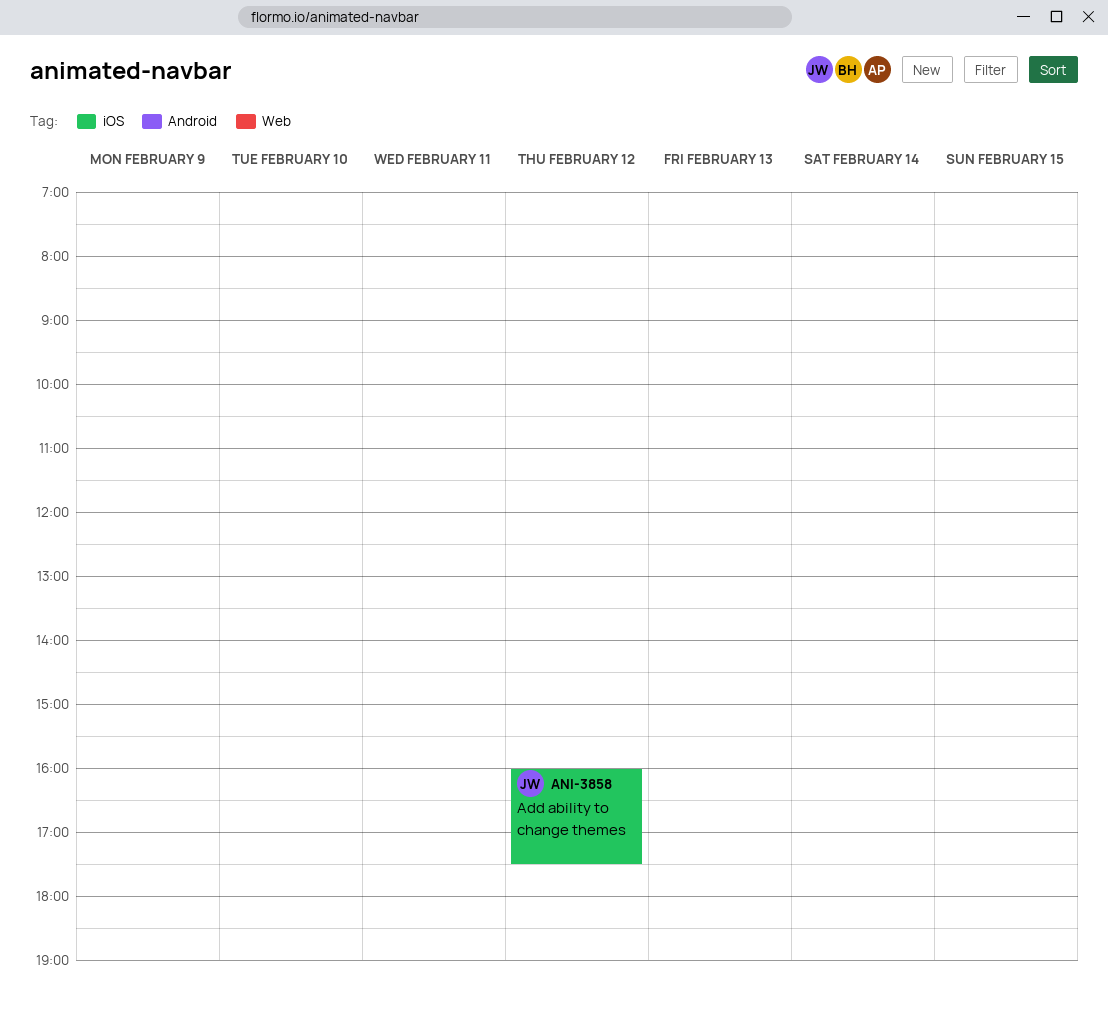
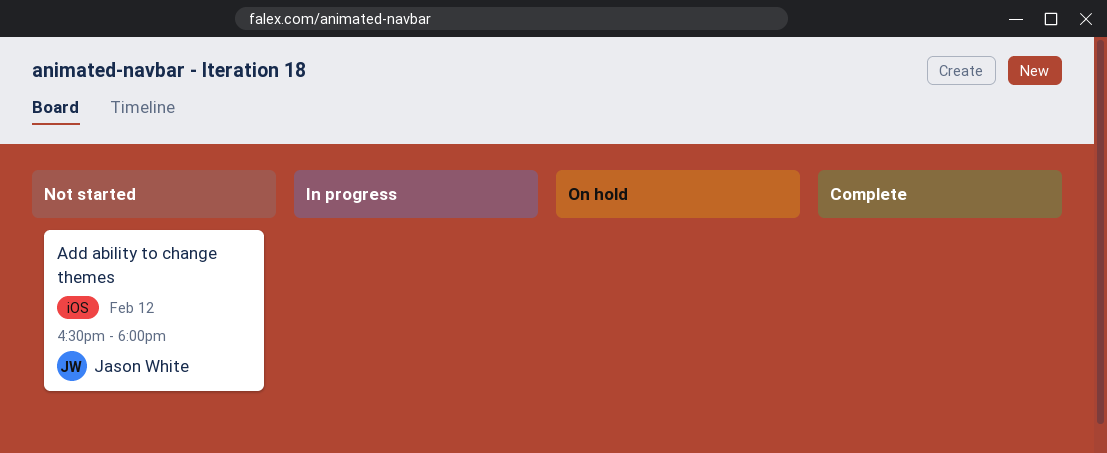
Add ability to change themes, begins: 16:00 -> 16:30
Add ability to change themes, ends: 17:30 -> 18:00

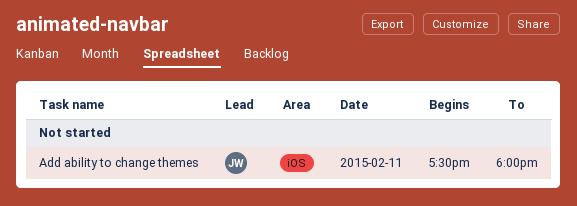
Add ability to change themes, day: Feb 12 -> Feb 11
Add ability to change themes, begins: 16:30 -> 17:30

